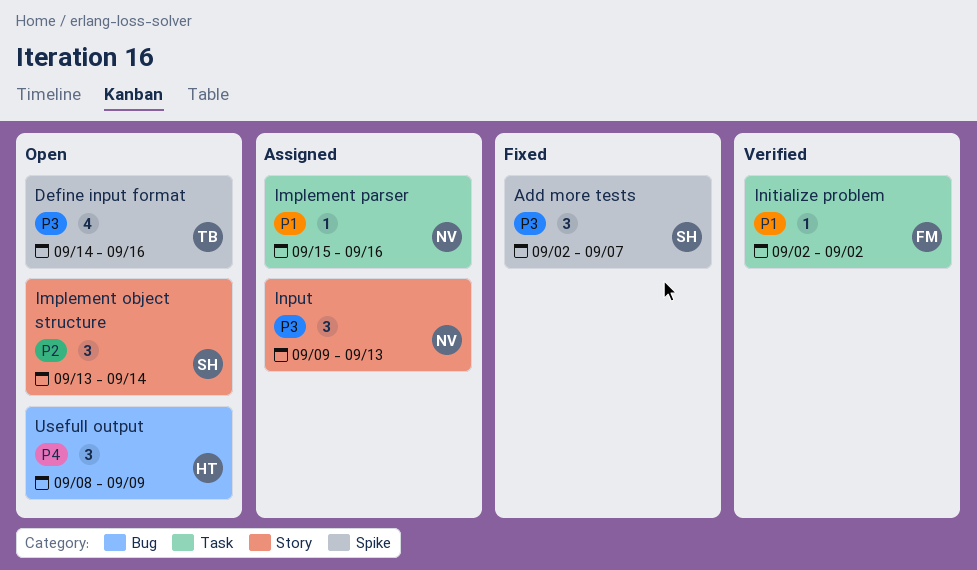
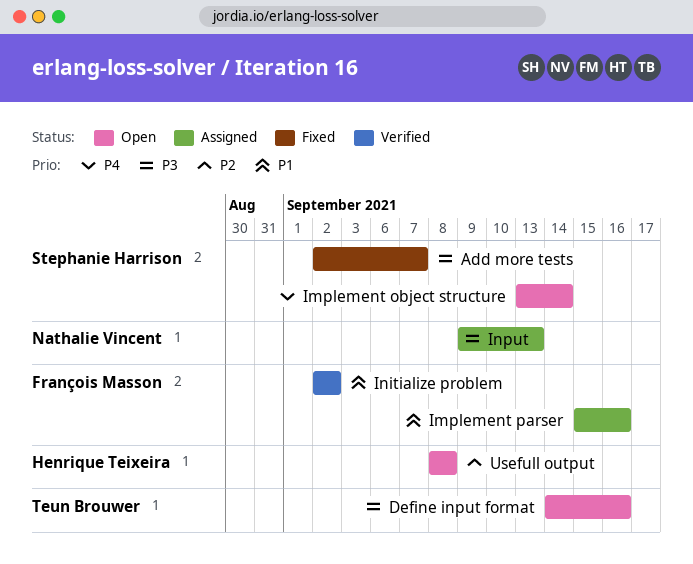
Implement object structure, priority: P2 -> P4
Implement parser, owner: Nathalie Vincent -> François Masson
Usefull output, priority: P4 -> P2
Usefull output, due: Sep 9 -> Sep 8

